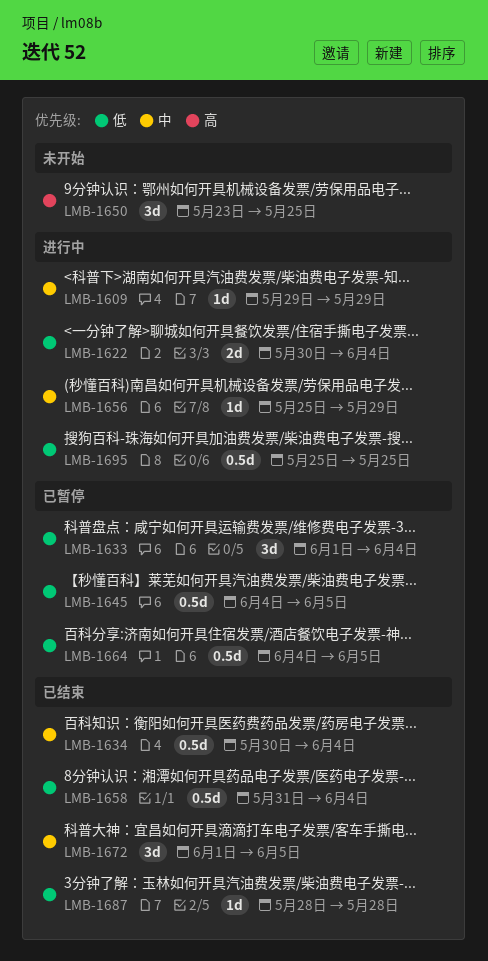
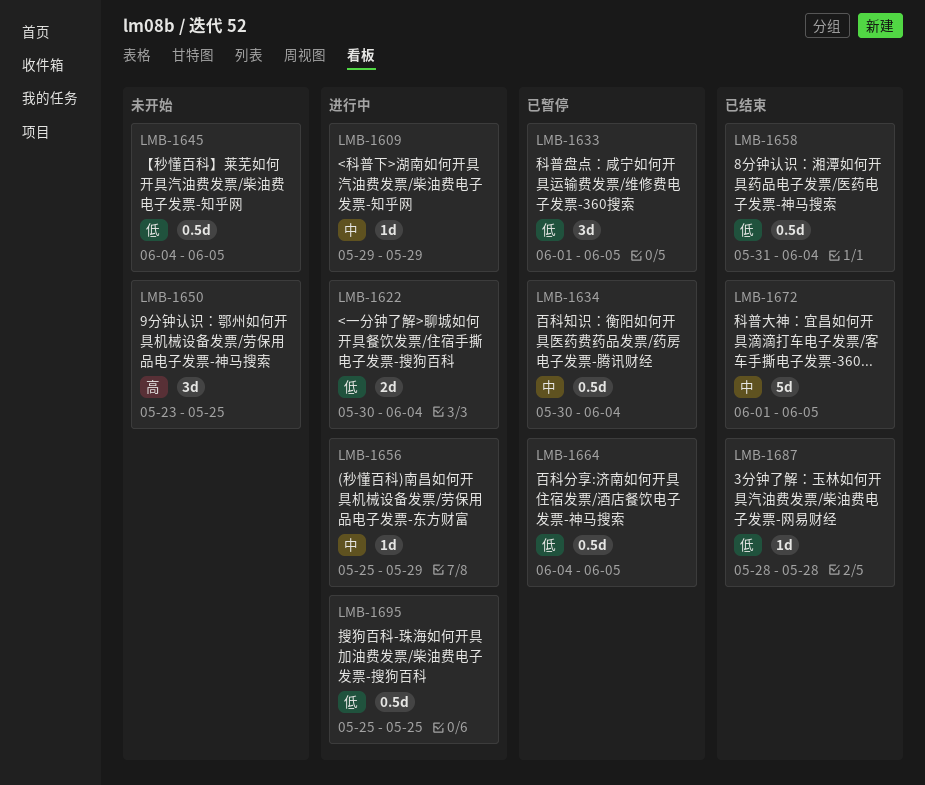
LMB-1633, due: Jun 4 -> Jun 5
LMB-1634, status: 已结束 -> 已暂停
LMB-1645, status: 已暂停 -> 未开始
LMB-1672, estimate: 3d -> 5d

